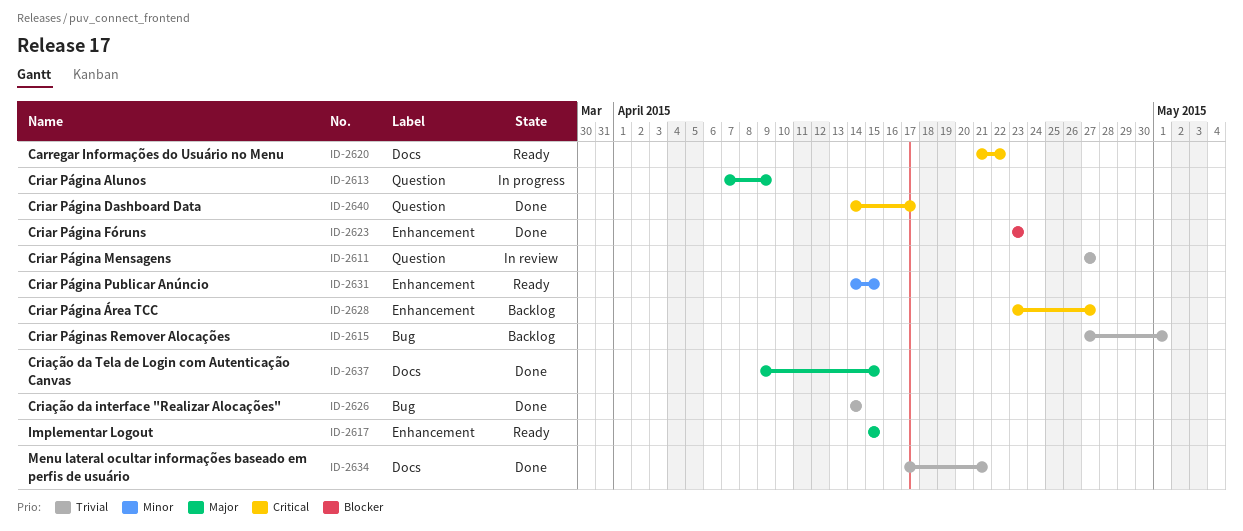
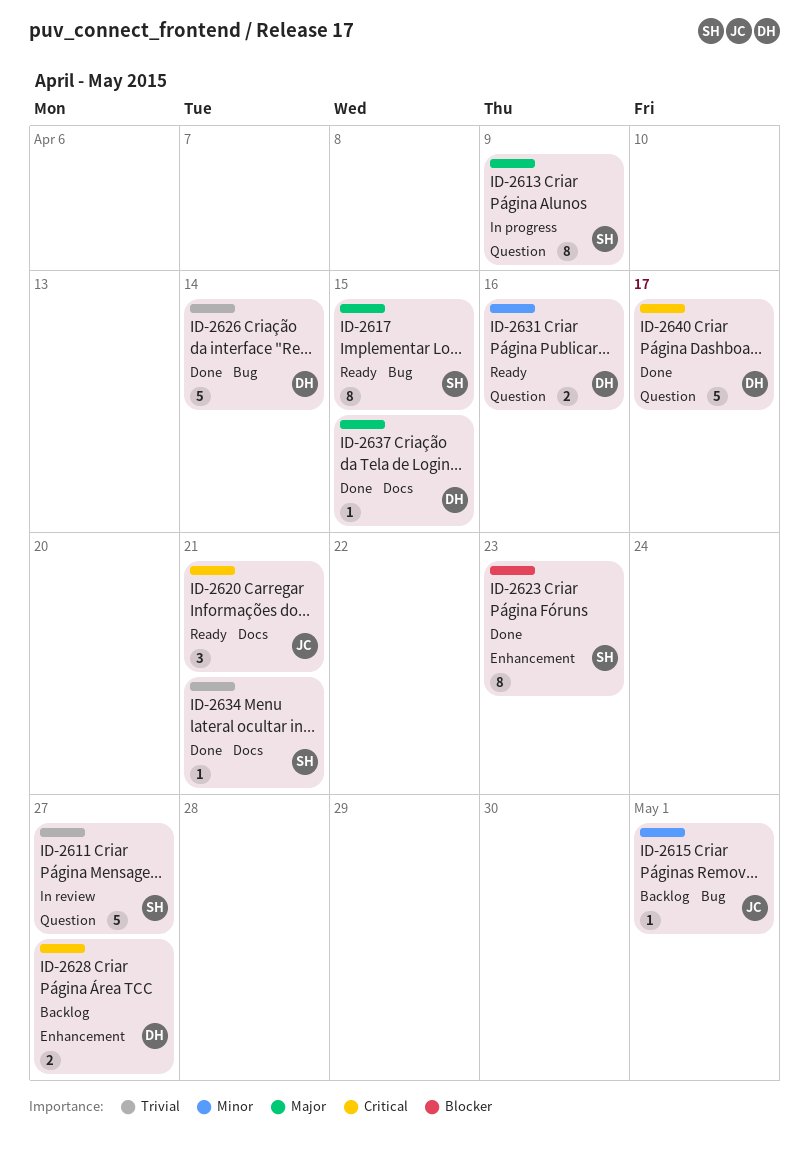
ID-2615, priority: Trivial -> Minor
ID-2617, label: Enhancement -> Bug
ID-2620, due: Apr 22 -> Apr 21
ID-2631, label: Enhancement -> Question
ID-2631, due: Apr 15 -> Apr 16

